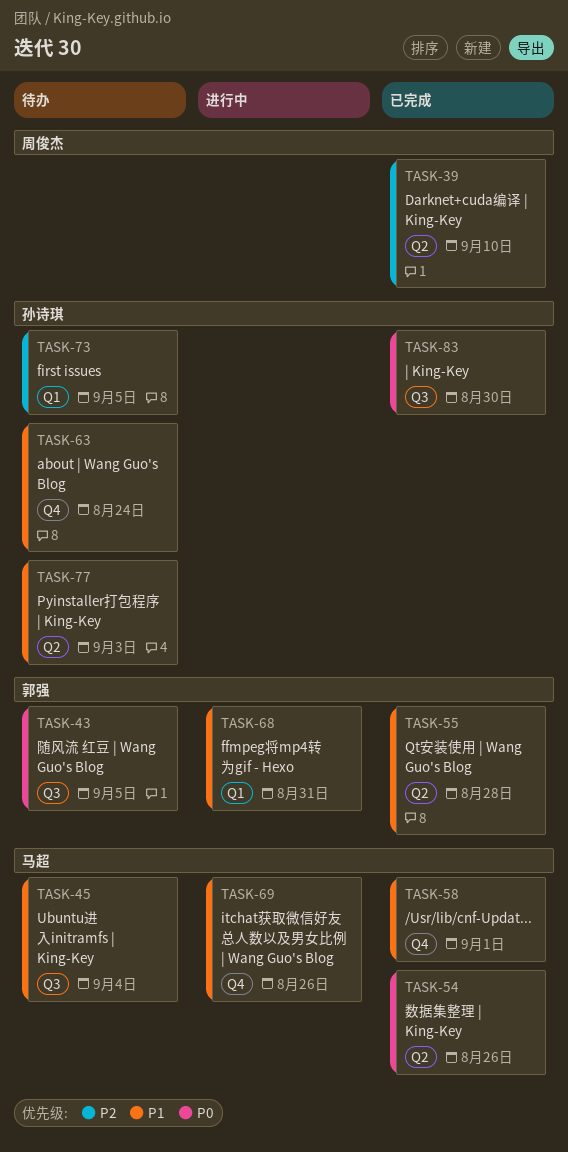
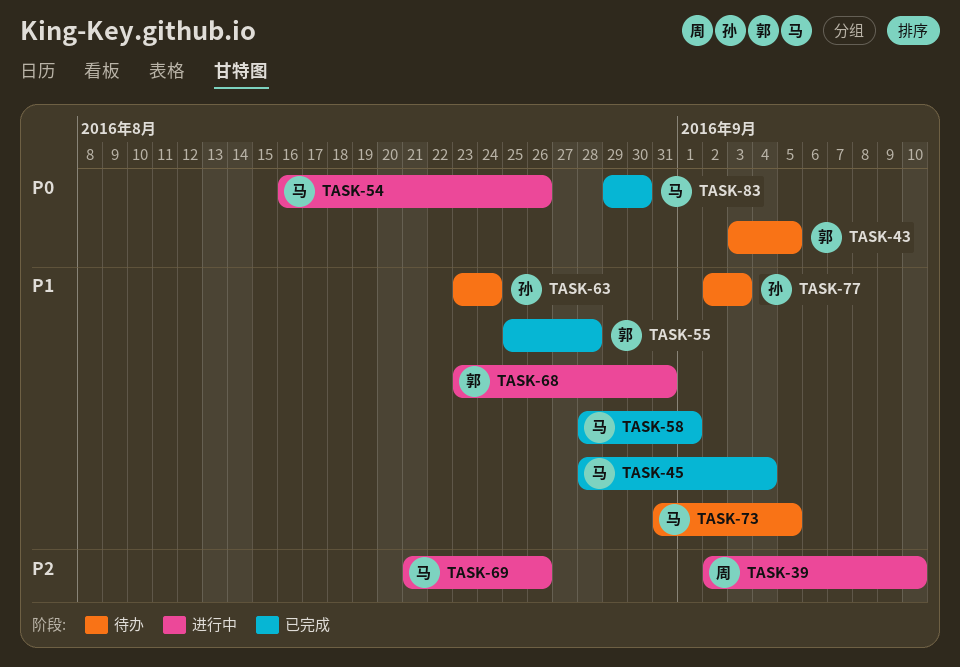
TASK-39, status: 已完成 -> 进行中
TASK-45, status: 待办 -> 已完成
TASK-54, status: 已完成 -> 进行中
TASK-69, priority: P1 -> P2
TASK-73, owner: 孙诗琪 -> 马超
TASK-73, priority: P2 -> P1
TASK-83, owner: 孙诗琪 -> 马超

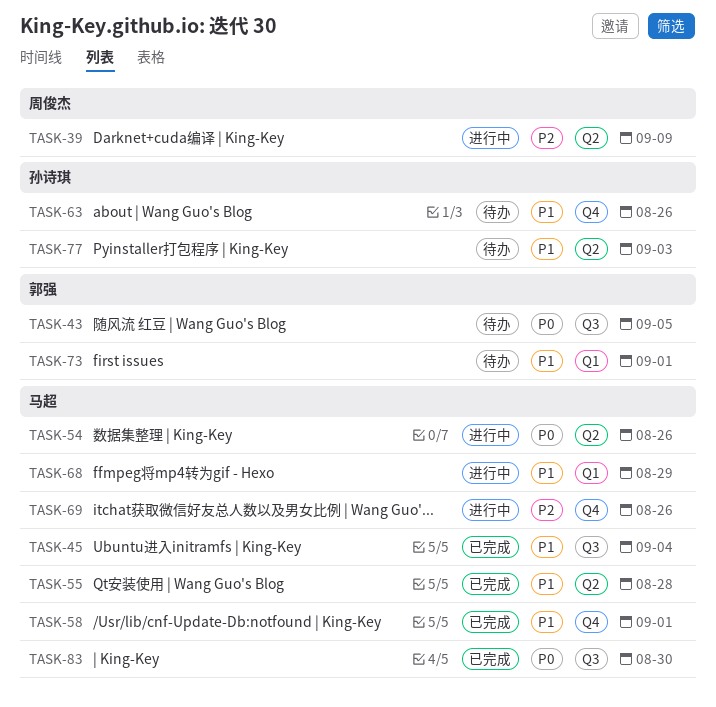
TASK-39, due: Sep 10 -> Sep 9
TASK-55, owner: 郭强 -> 马超
TASK-63, due: Aug 24 -> Aug 26
TASK-68, owner: 郭强 -> 马超
TASK-68, due: Aug 31 -> Aug 29
TASK-73, owner: 马超 -> 郭强
TASK-73, due: Sep 5 -> Sep 1

